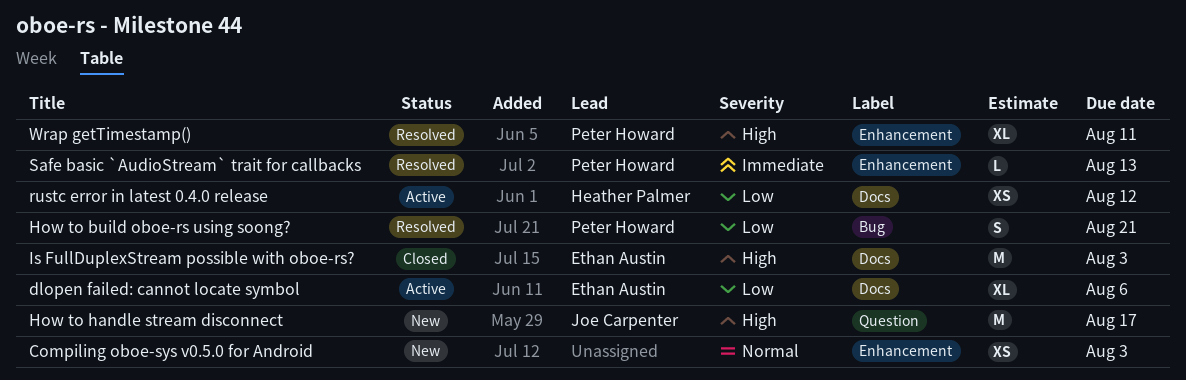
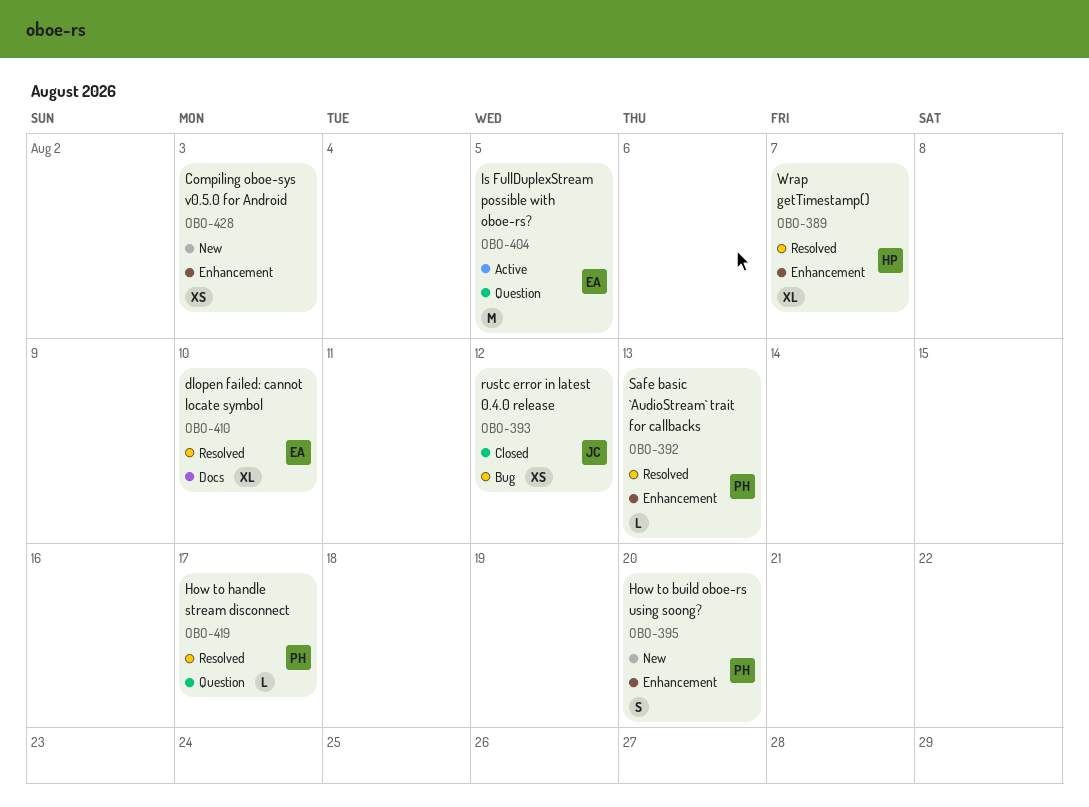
dlopen failed: cannot locate symbol, status: Active -> Resolved
dlopen failed: cannot locate symbol, due: Aug 6 -> Aug 10
How to build oboe-rs using soong?, status: Resolved -> New
How to build oboe-rs using soong?, label: Bug -> Enhancement
How to build oboe-rs using soong?, due: Aug 21 -> Aug 20
How to handle stream disconnect, status: New -> Resolved
How to handle stream disconnect, owner: Joe Carpenter -> Peter Howard
How to handle stream disconnect, estimate: M -> L
Is FullDuplexStream possible with oboe-rs?, status: Closed -> Active
Is FullDuplexStream possible with oboe-rs?, label: Docs -> Question
Is FullDuplexStream possible with oboe-rs?, due: Aug 3 -> Aug 5
rustc error in latest 0.4.0 release, status: Active -> Closed
rustc error in latest 0.4.0 release, owner: Heather Palmer -> Joe Carpenter
rustc error in latest 0.4.0 release, label: Docs -> Bug
Wrap getTimestamp(), owner: Peter Howard -> Heather Palmer
Wrap getTimestamp(), due: Aug 11 -> Aug 7

